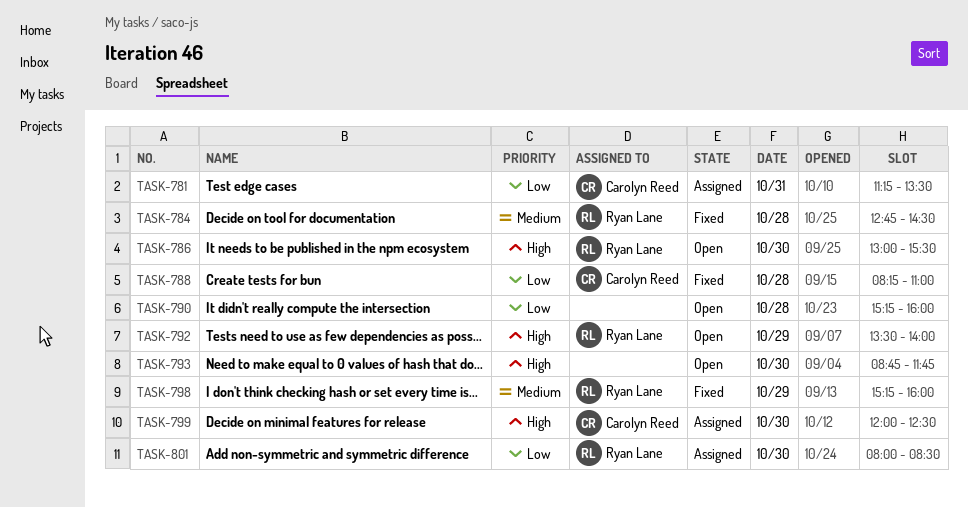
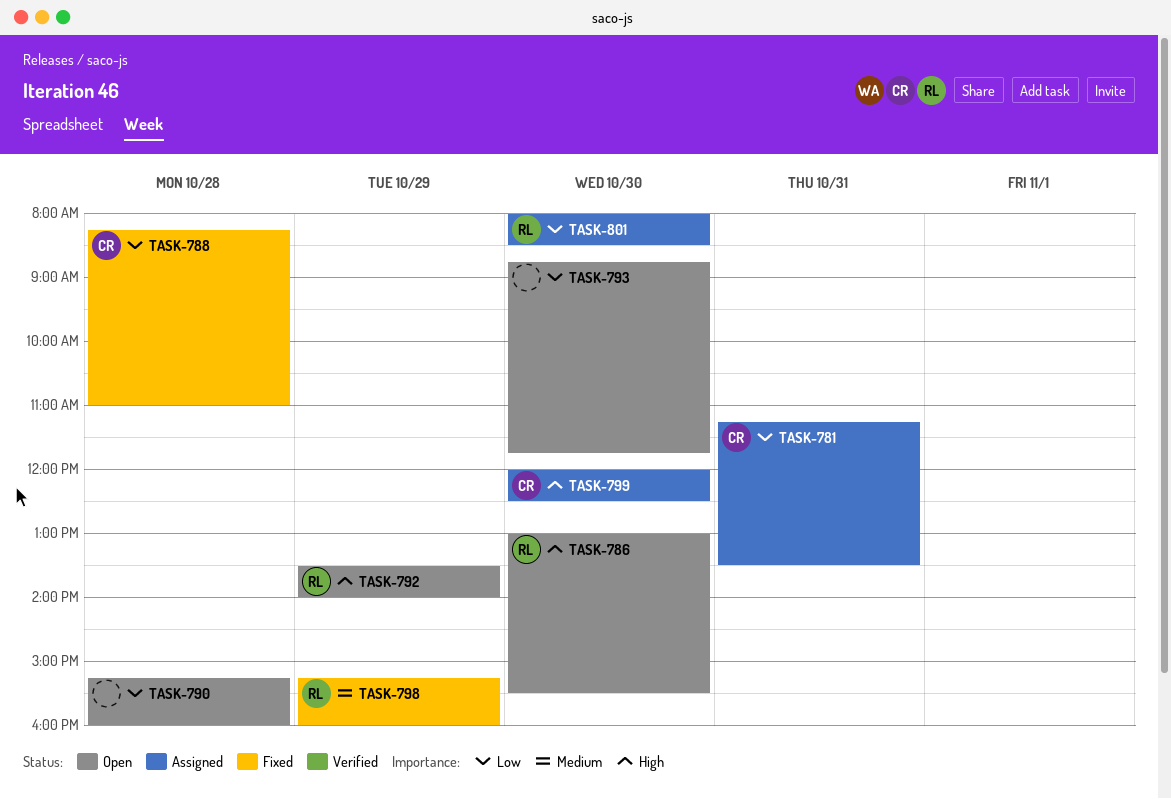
TASK-784: present -> none
TASK-793, priority: High -> Low

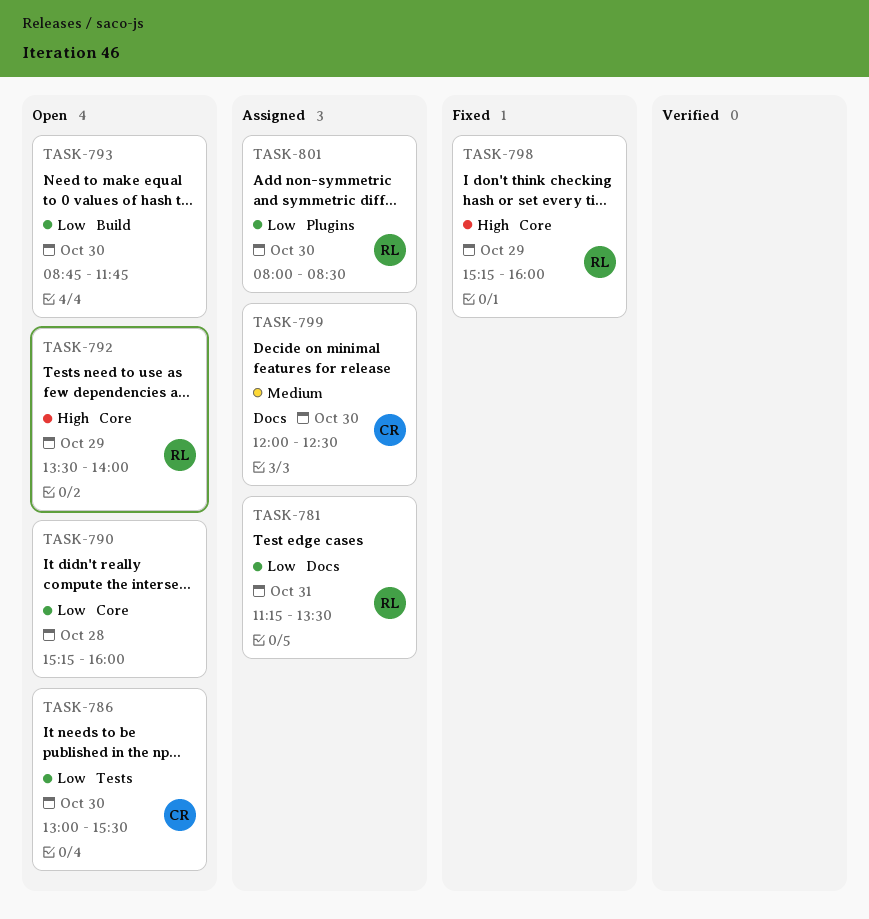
TASK-781, owner: CR -> RL
TASK-786, owner: RL -> CR
TASK-786, priority: High -> Low
TASK-788: present -> none
TASK-798, priority: Medium -> High
TASK-799, priority: High -> Medium

